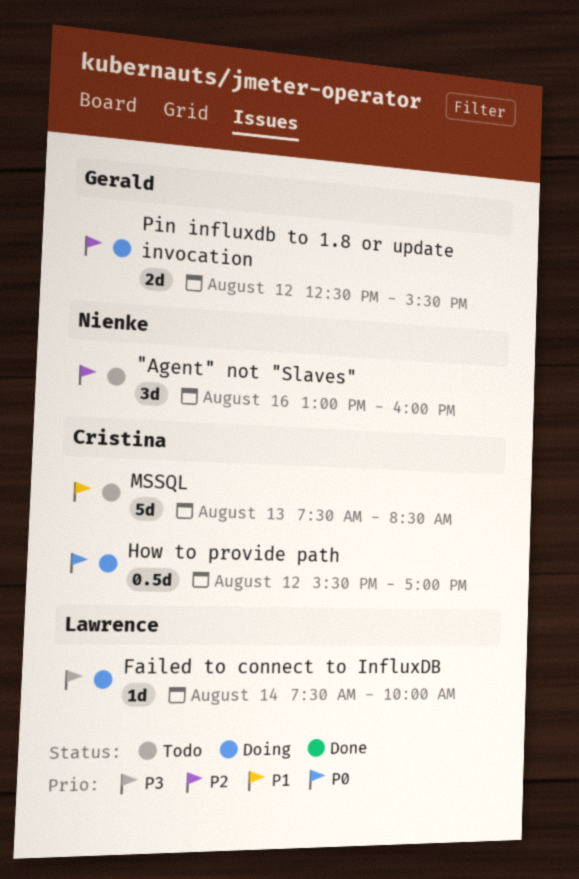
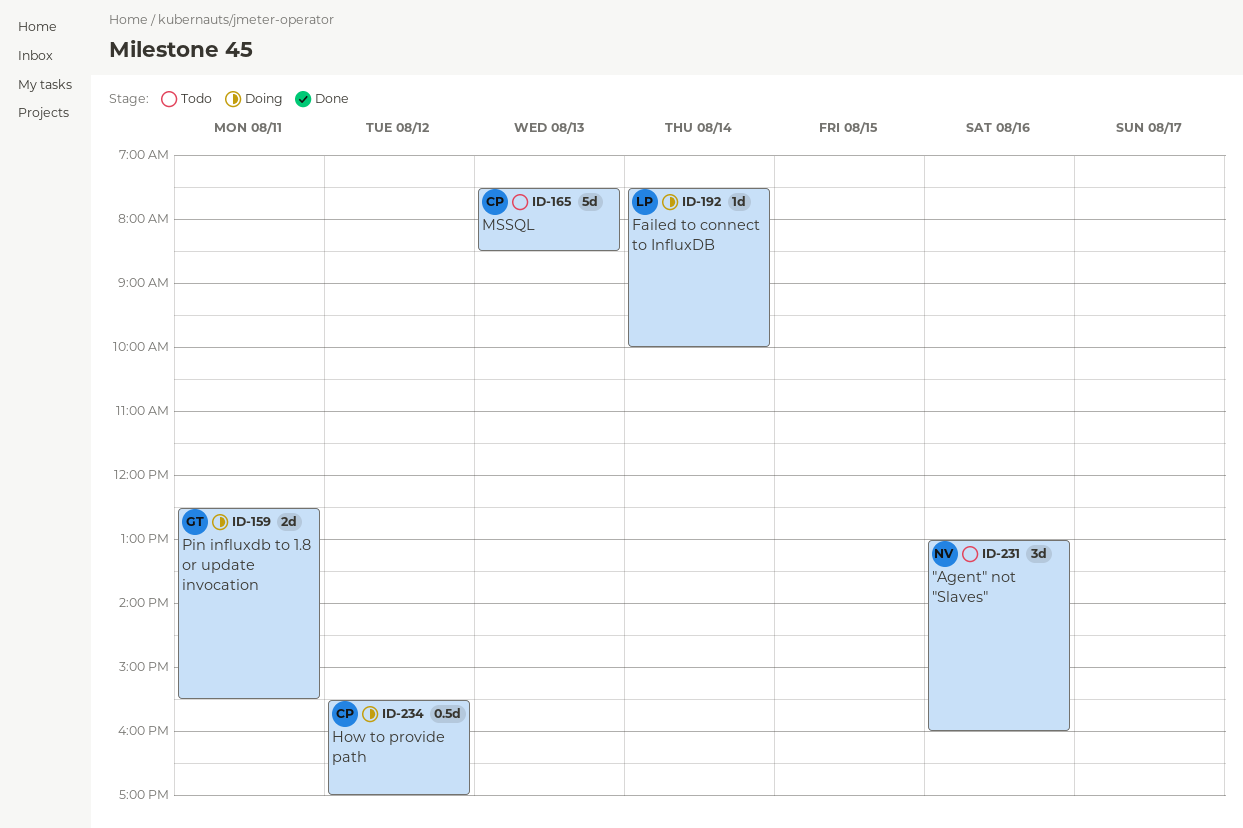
Pin influxdb to 1.8 or update invocation, day: Aug 12 -> Aug 11

